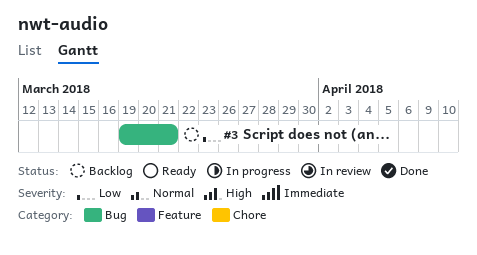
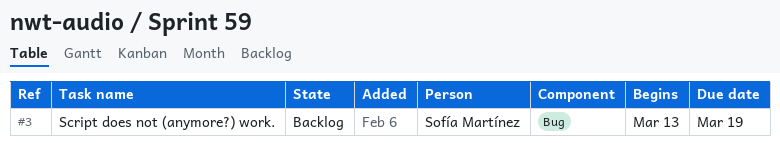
#3, start: Mar 19 -> Mar 13
#3, due: Mar 21 -> Mar 19

